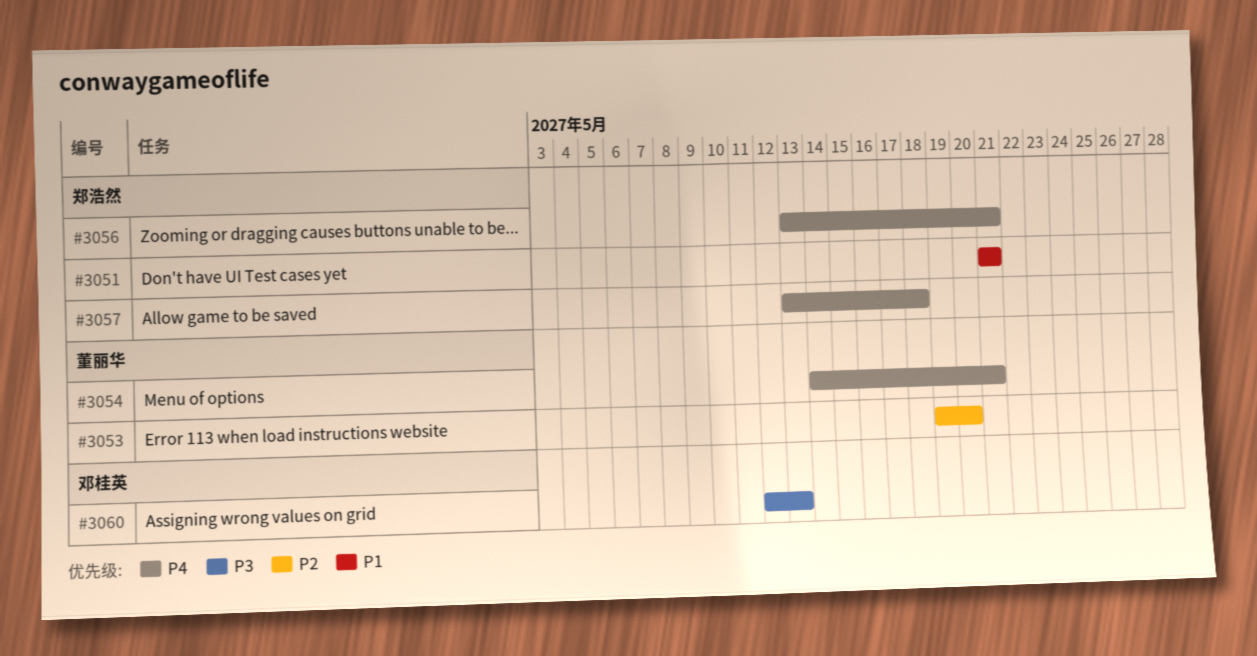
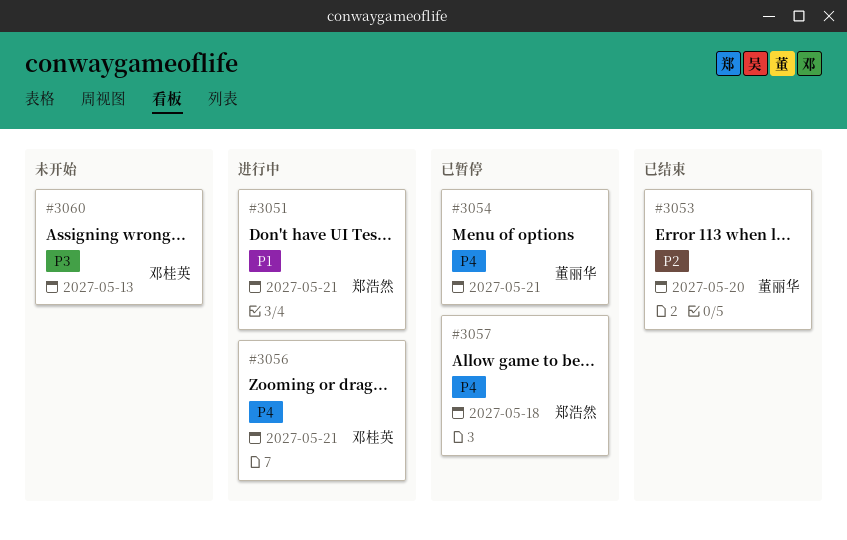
#3056, owner: 郑浩然 -> 邓桂英

